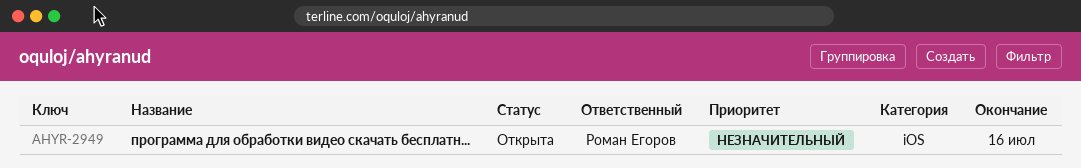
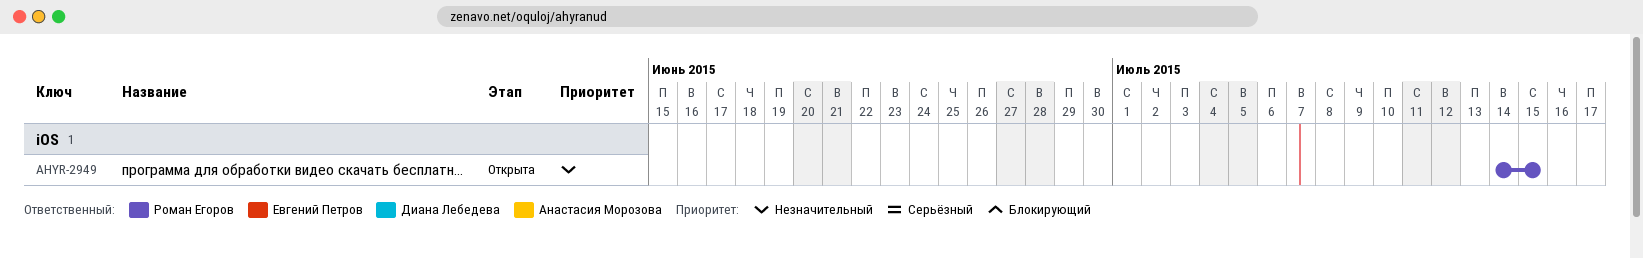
AHYR-2949, due: Jul 16 -> Jul 15

